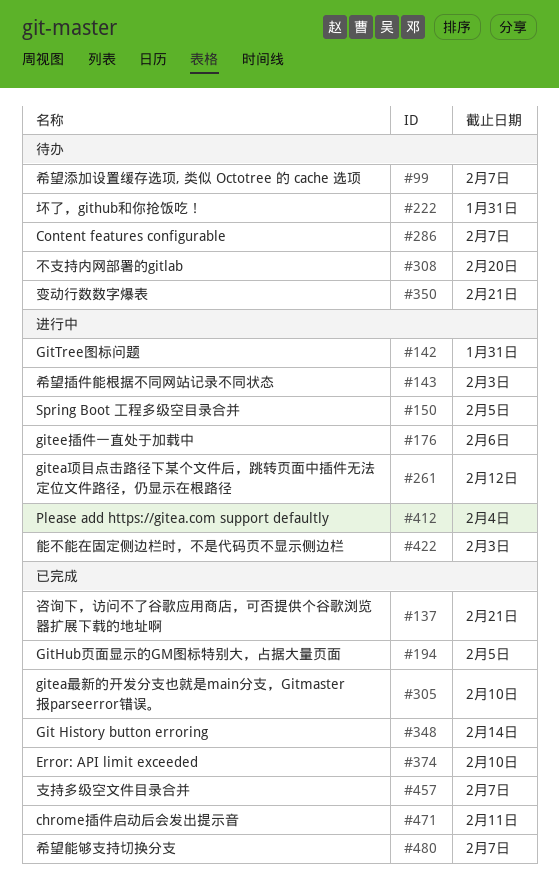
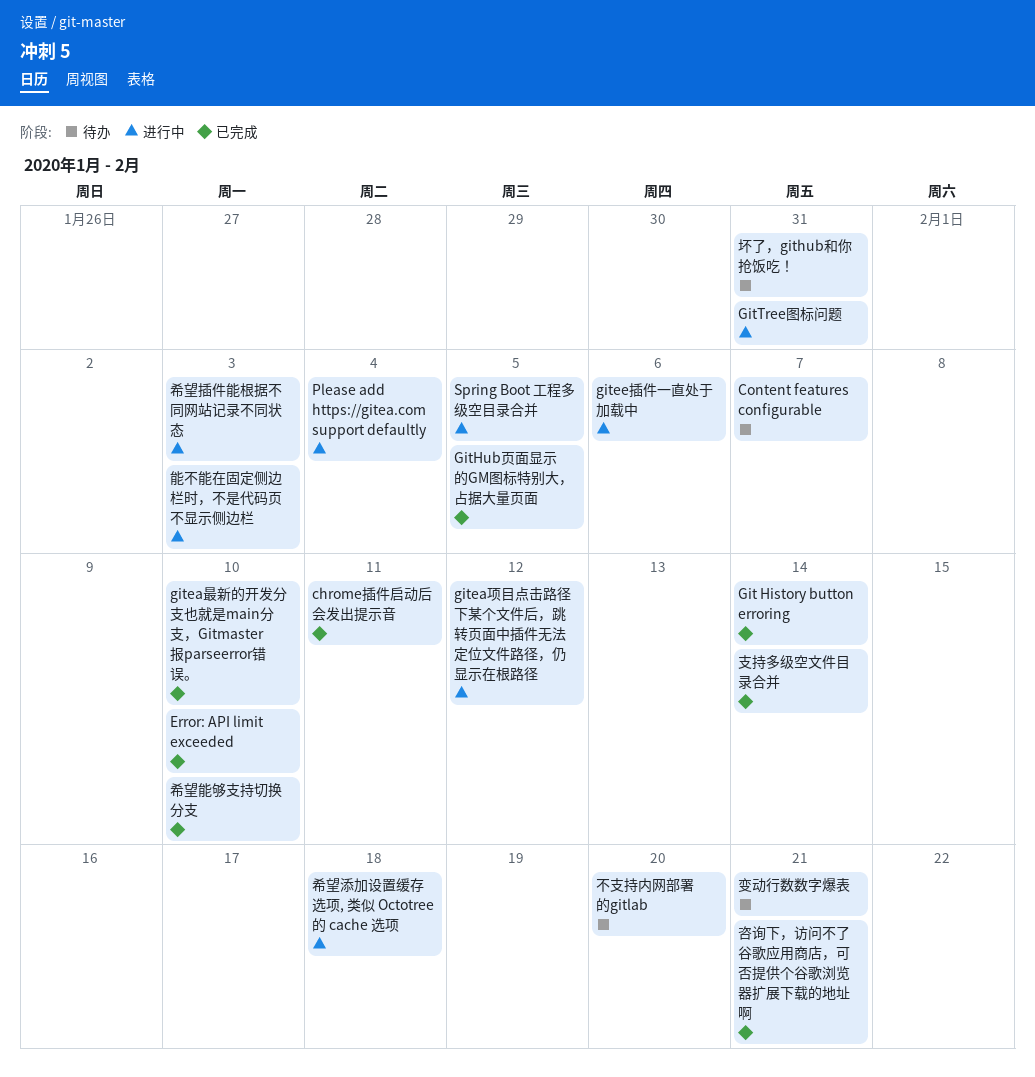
希望添加设置缓存选项, 类似 Octotree 的 cache 选项, status: 待办 -> 进行中
希望添加设置缓存选项, 类似 Octotree 的 cache 选项, due: Feb 7 -> Feb 18
希望能够支持切换分支, due: Feb 7 -> Feb 10
支持多级空文件目录合并, due: Feb 7 -> Feb 14

